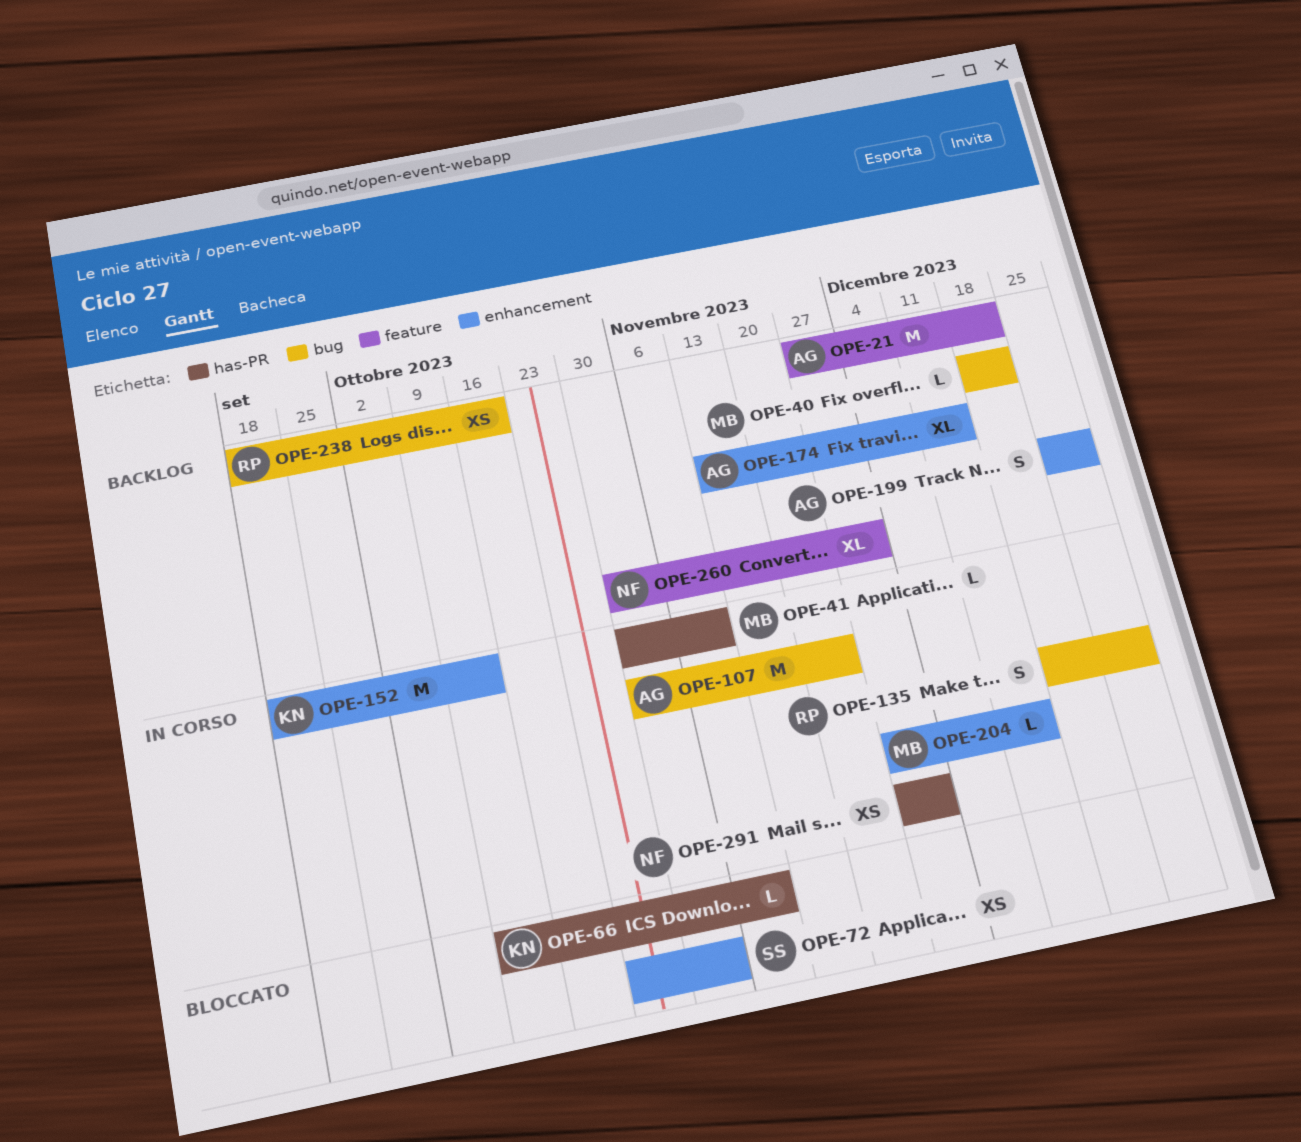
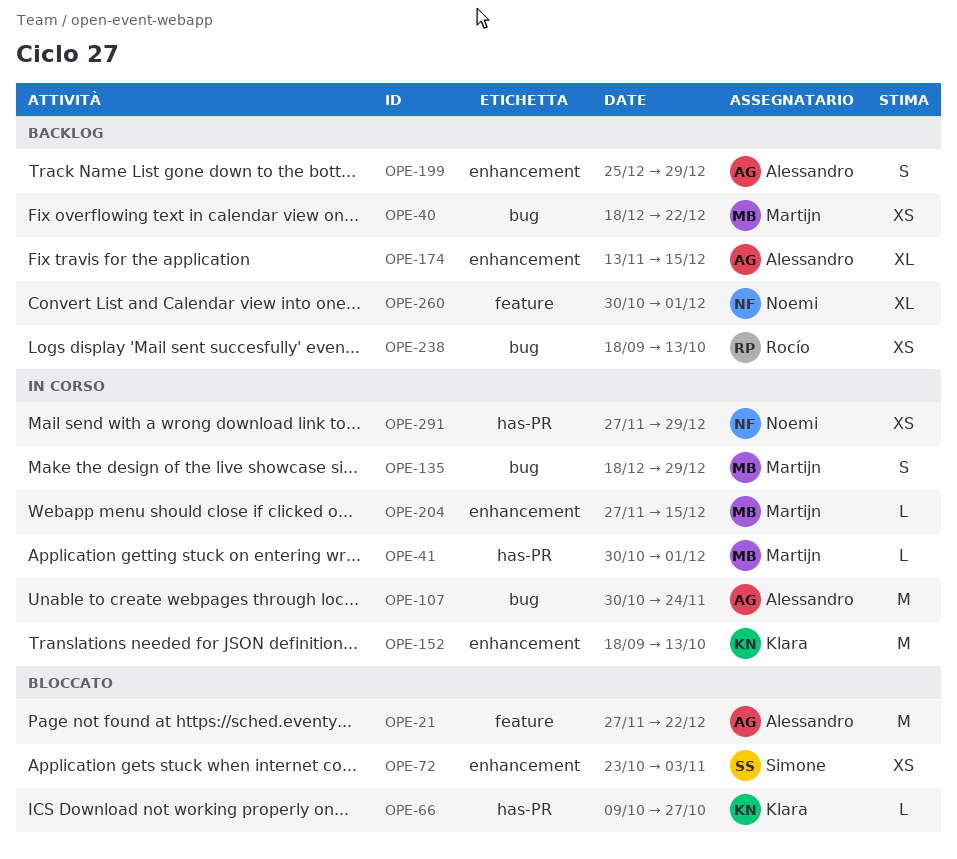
OPE-21, status: Backlog -> Bloccato
OPE-40, estimate: L -> XS
OPE-41, due: Nov 10 -> Dec 1
OPE-66, due: Nov 10 -> Oct 27
OPE-135, owner: Rocío -> Martijn
OPE-238, due: Oct 20 -> Oct 13
OPE-291, due: Dec 1 -> Dec 29

